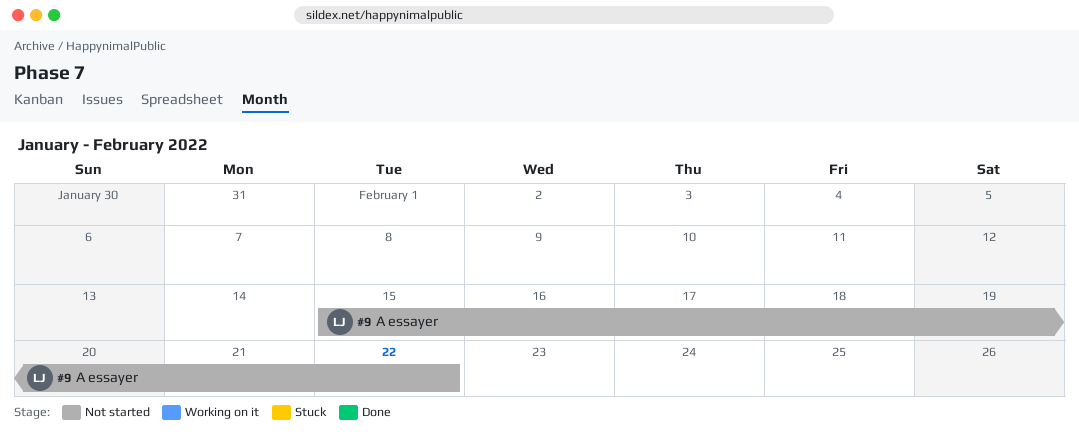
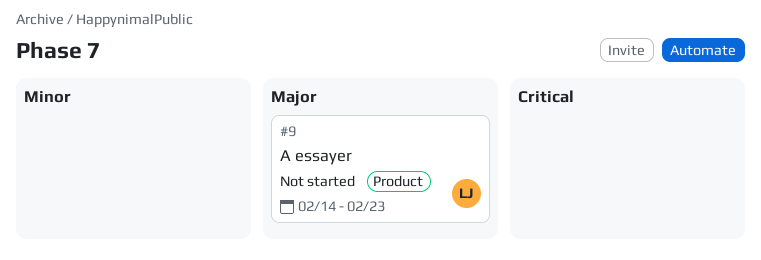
#9, start: Feb 15 -> Feb 14
#9, due: Feb 22 -> Feb 23

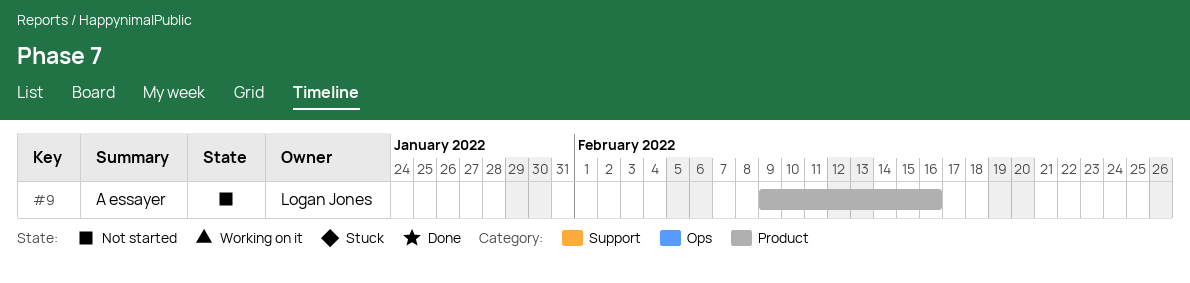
#9, start: Feb 14 -> Feb 9
#9, due: Feb 23 -> Feb 16

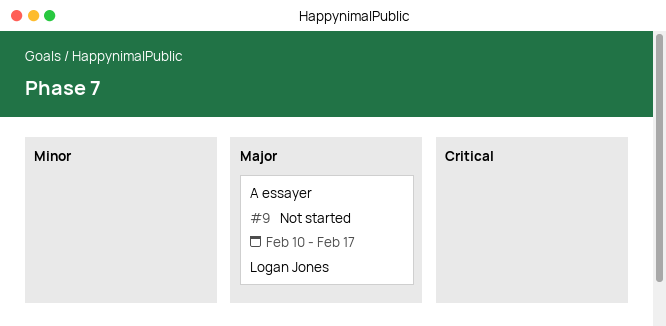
#9, start: Feb 9 -> Feb 10
#9, due: Feb 16 -> Feb 17

